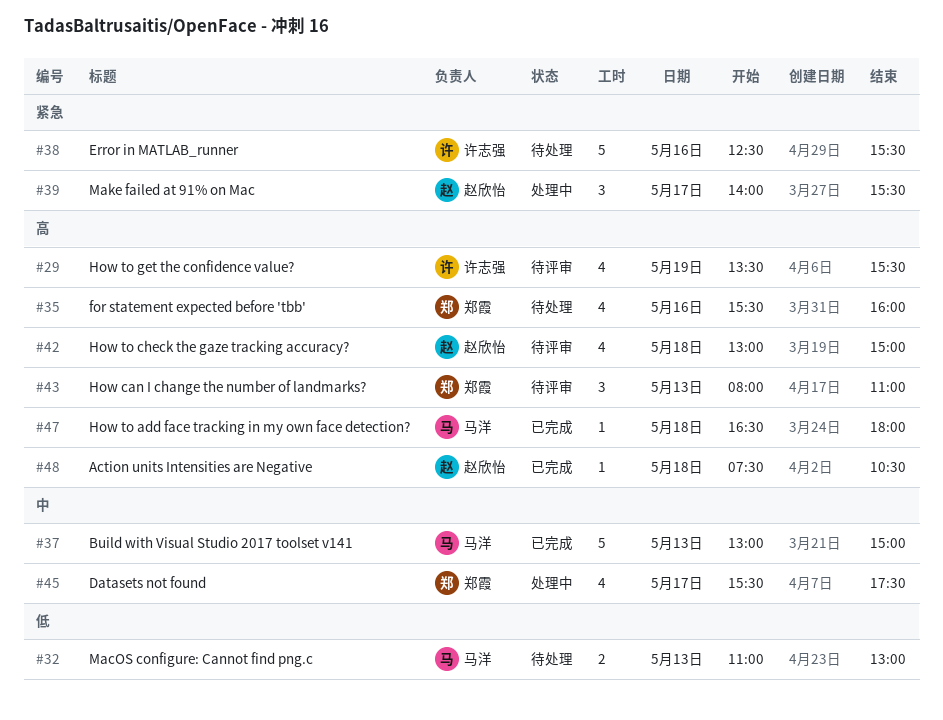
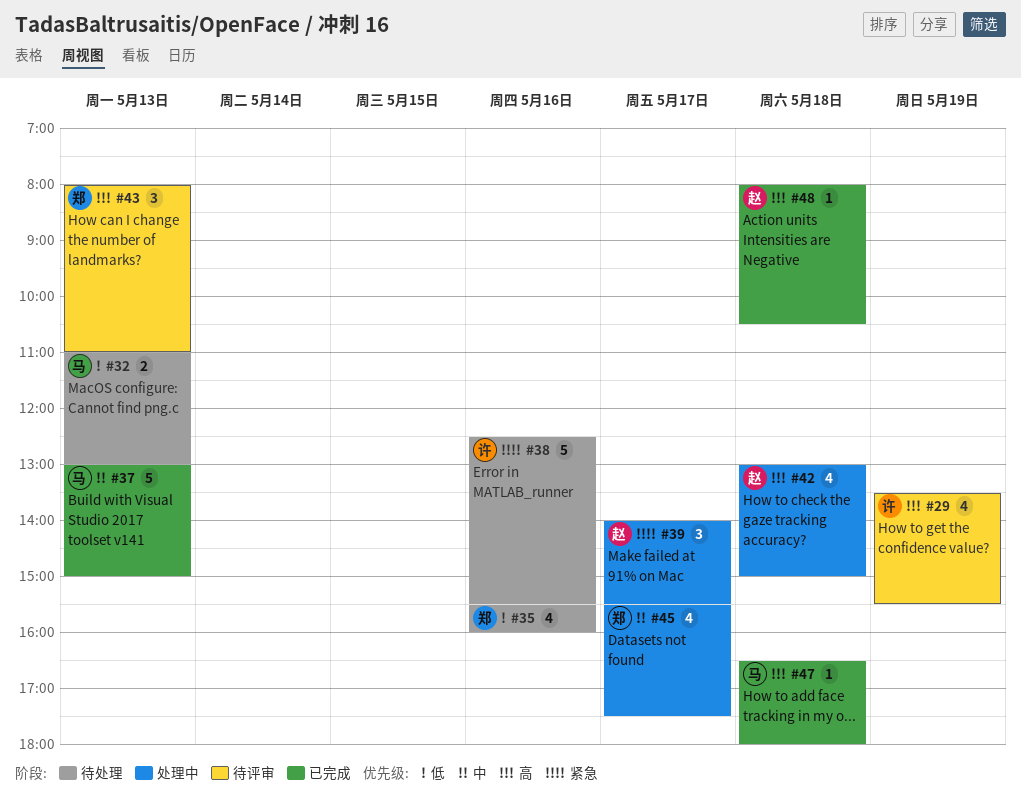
#35, priority: 高 -> 低
#42, status: 待评审 -> 处理中
#48, begins: 07:30 -> 08:00

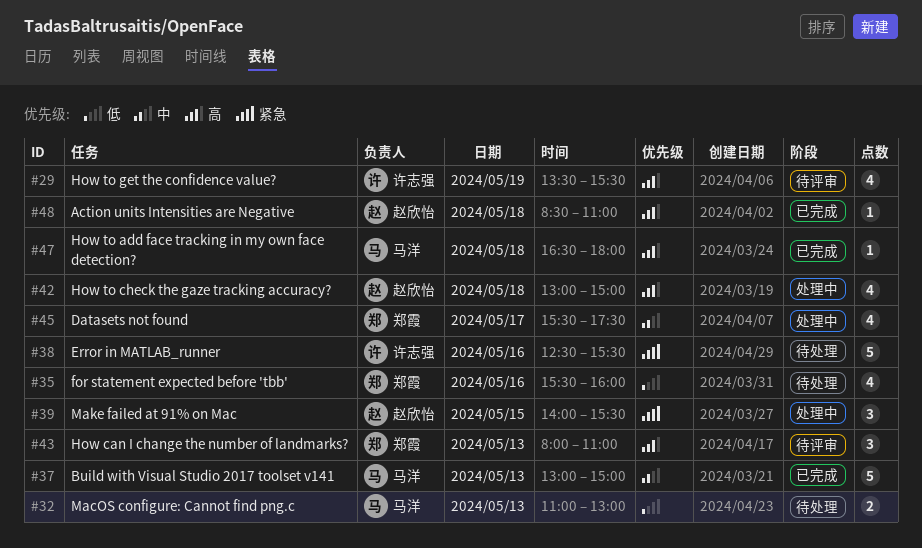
#39, day: May 17 -> May 15
#48, begins: 08:00 -> 08:30
#48, ends: 10:30 -> 11:00

